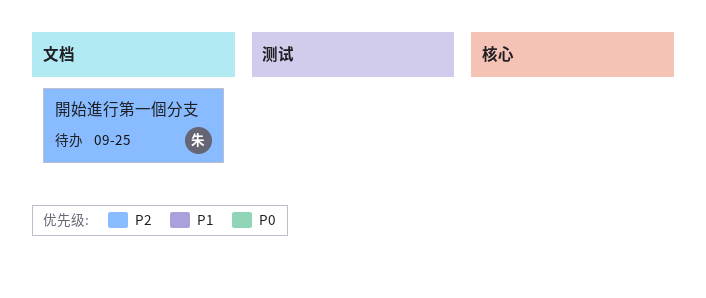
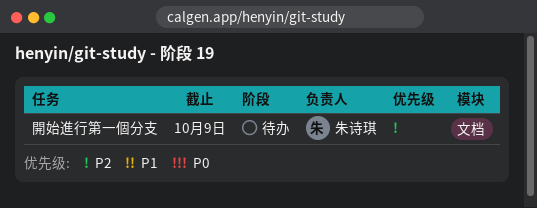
開始進行第一個分支, due: Sep 25 -> Oct 9

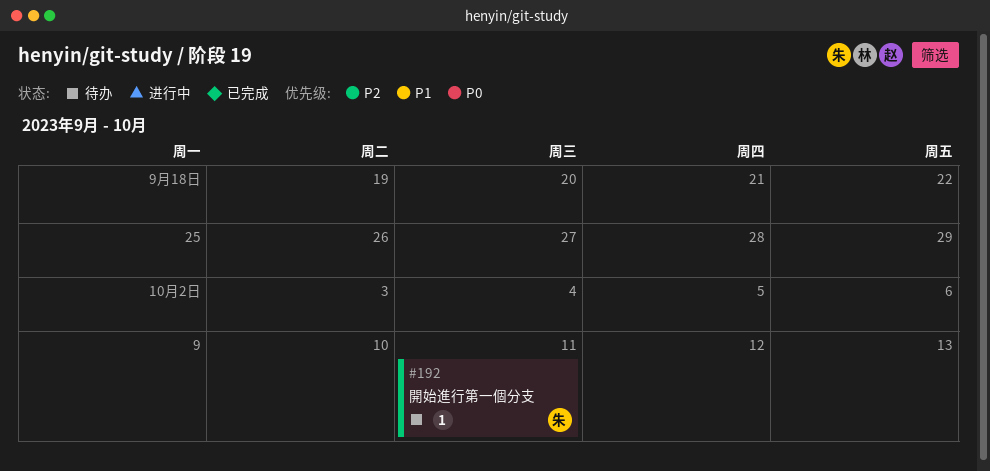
開始進行第一個分支, due: Oct 9 -> Oct 11

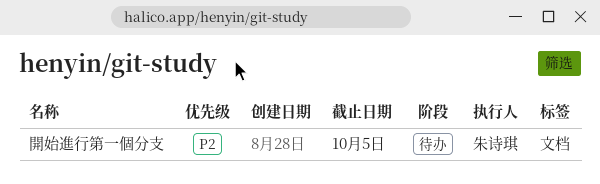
開始進行第一個分支, due: Oct 11 -> Oct 5

